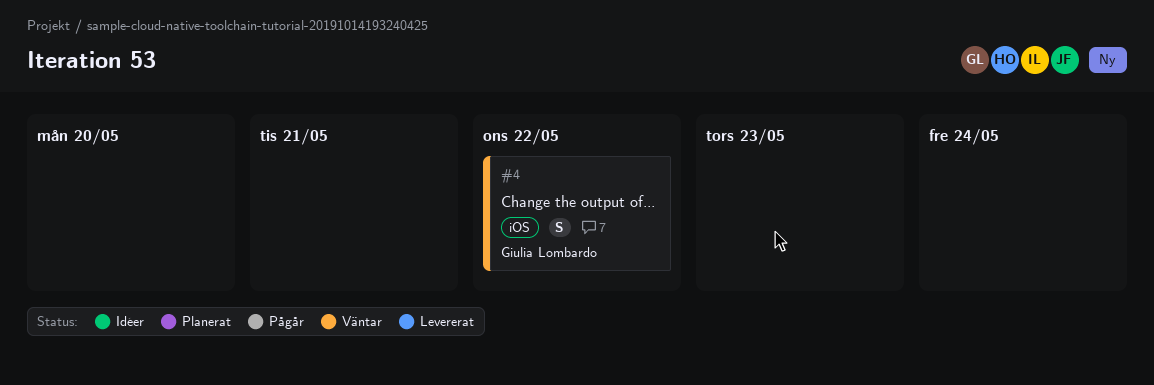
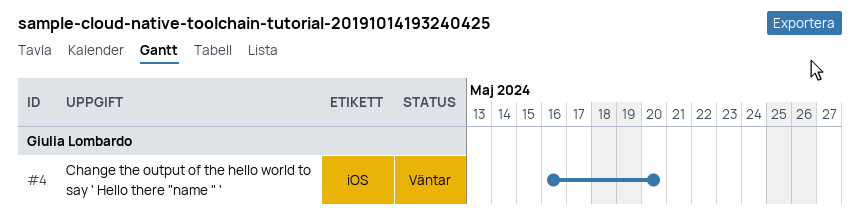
#4, due: May 22 -> May 20

